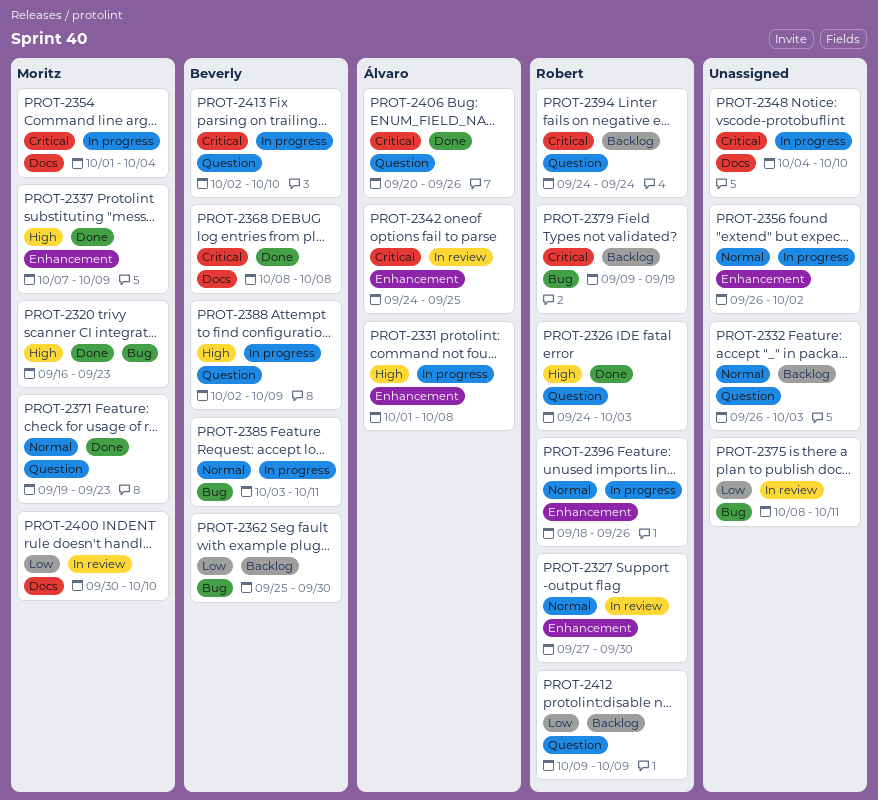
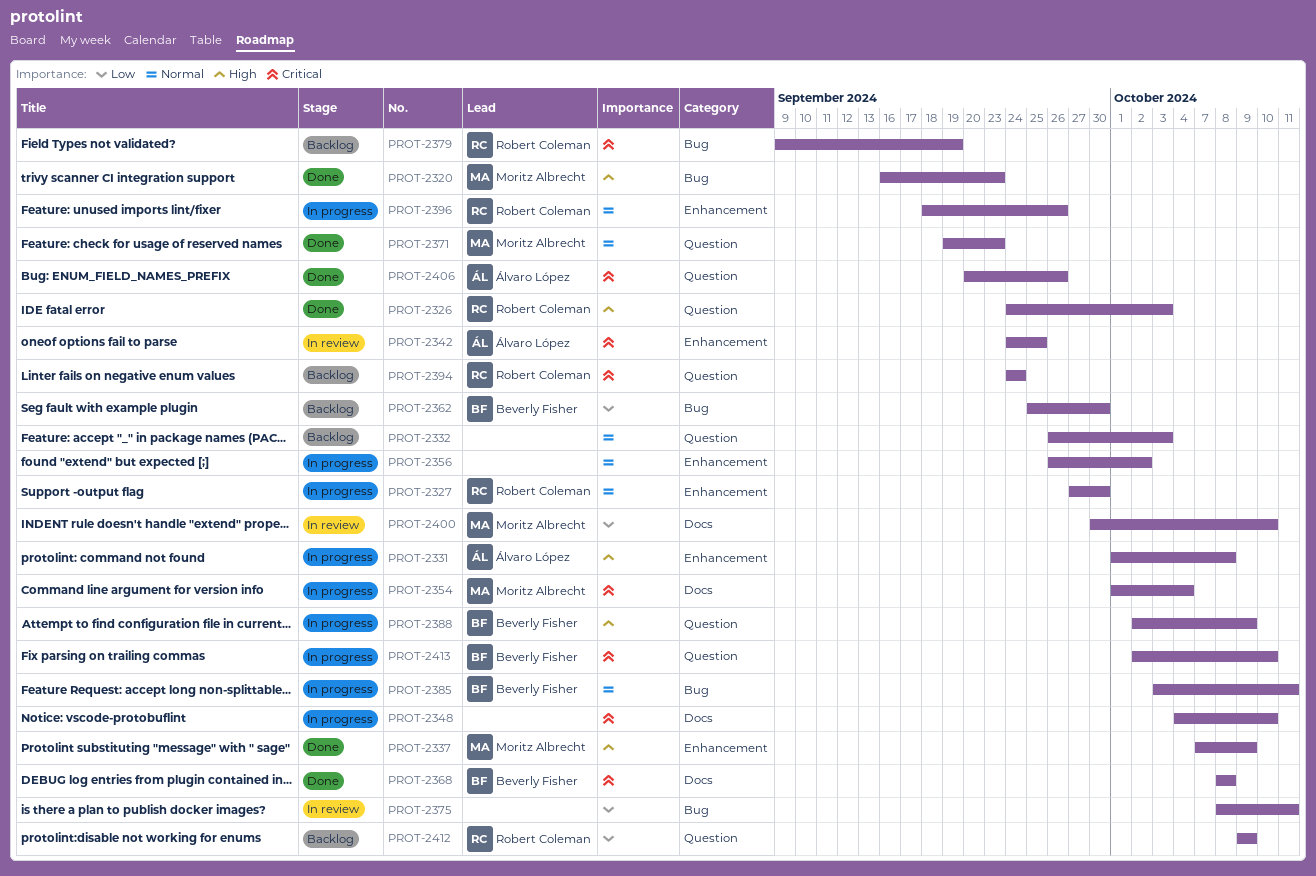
PROT-2327, status: In review -> In progress

